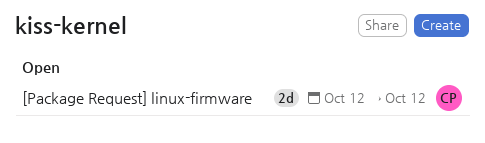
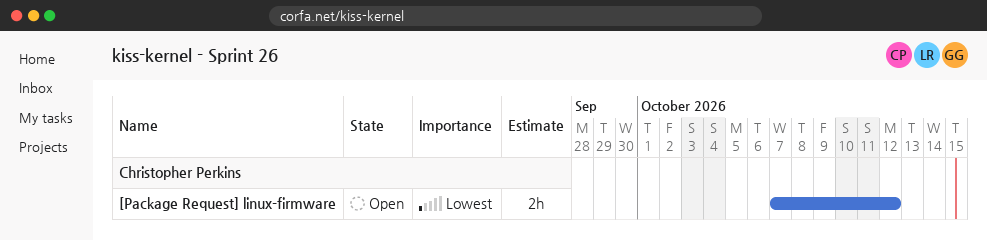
[Package Request] linux-firmware, estimate: 2d -> 2h
[Package Request] linux-firmware, start: Oct 12 -> Oct 7

